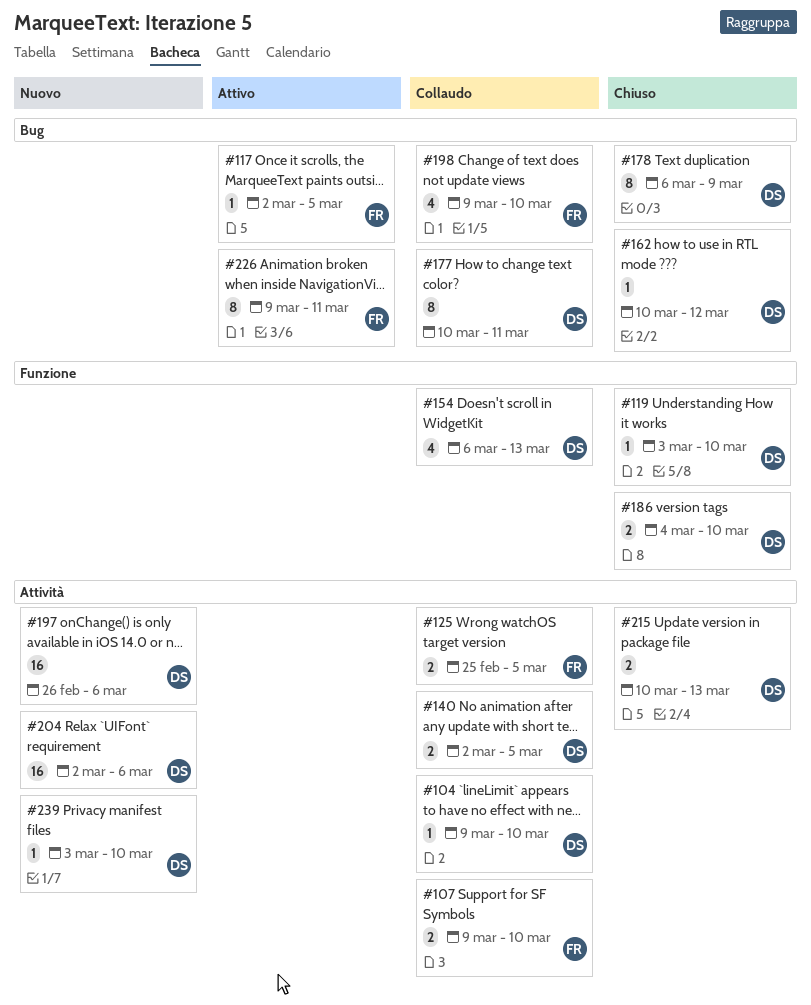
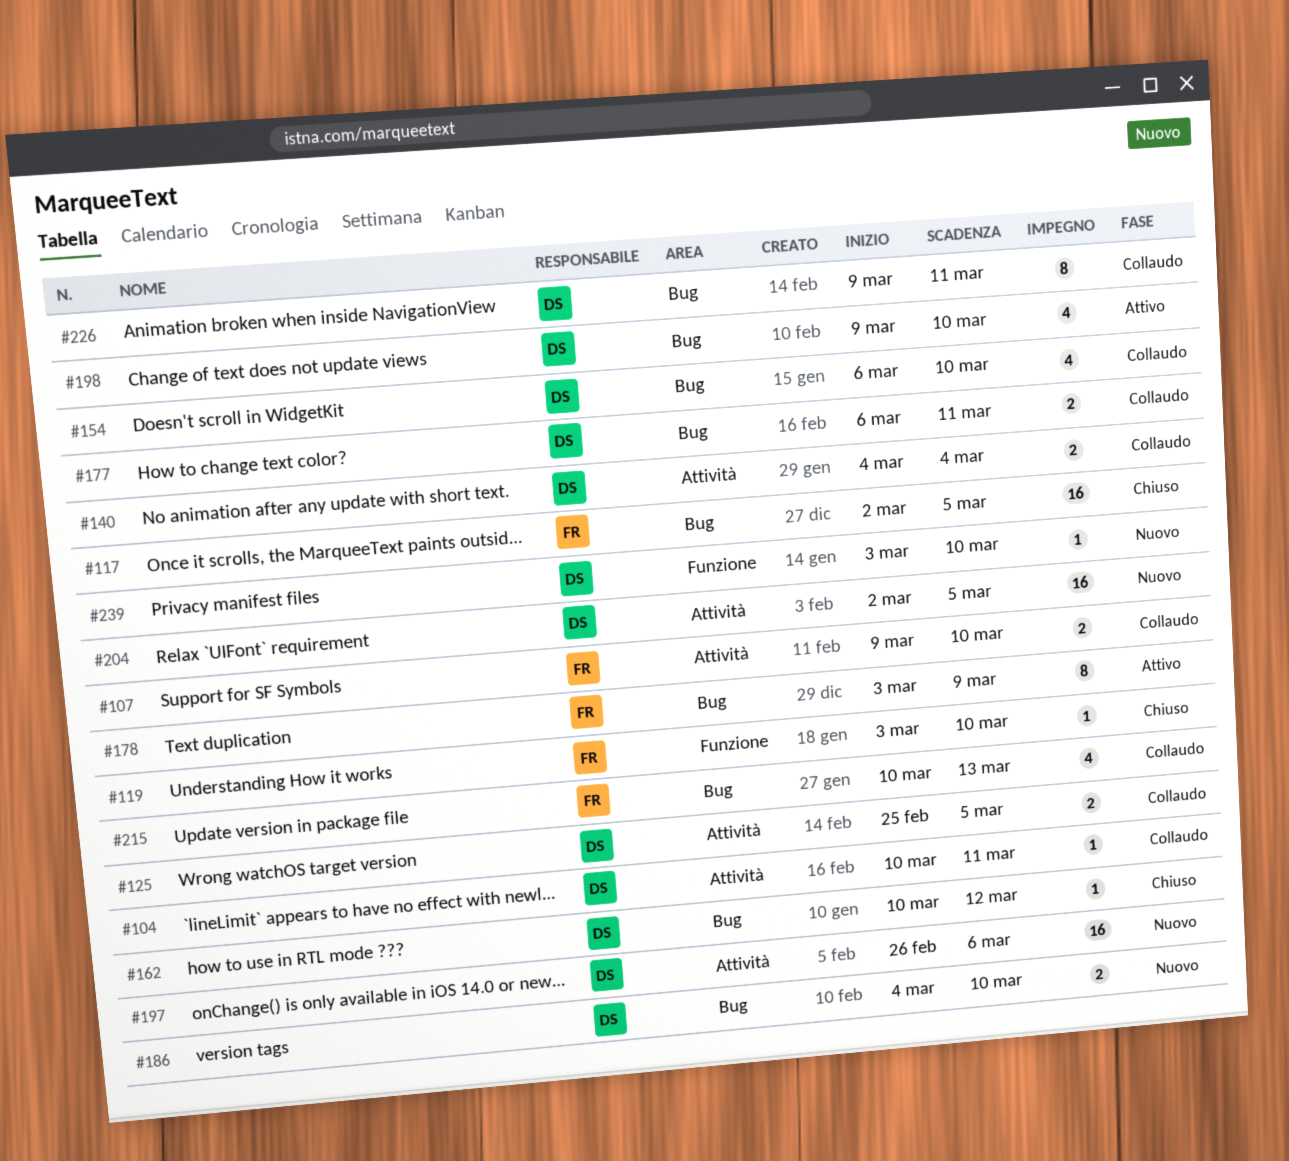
#104, start: Mar 9 -> Mar 10
#104, due: Mar 10 -> Mar 11
#117, status: Attivo -> Chiuso
#117, estimate: 1 -> 16
#119, owner: DS -> FR
#125, owner: FR -> DS
#140, start: Mar 2 -> Mar 4
#140, due: Mar 5 -> Mar 4
#154, label: Funzione -> Bug
#154, due: Mar 13 -> Mar 10
#177, estimate: 8 -> 2
#177, start: Mar 10 -> Mar 6
#178, status: Chiuso -> Attivo
#178, owner: DS -> FR
#178, start: Mar 6 -> Mar 3
#186, status: Chiuso -> Nuovo
#186, label: Funzione -> Bug
#198, status: Collaudo -> Attivo
#198, owner: FR -> DS
#204, due: Mar 6 -> Mar 5
#215, status: Chiuso -> Collaudo
#215, owner: DS -> FR
#215, label: Attività -> Bug
#215, estimate: 2 -> 4
#226, status: Attivo -> Collaudo
#226, owner: FR -> DS
#239, label: Attività -> Funzione

